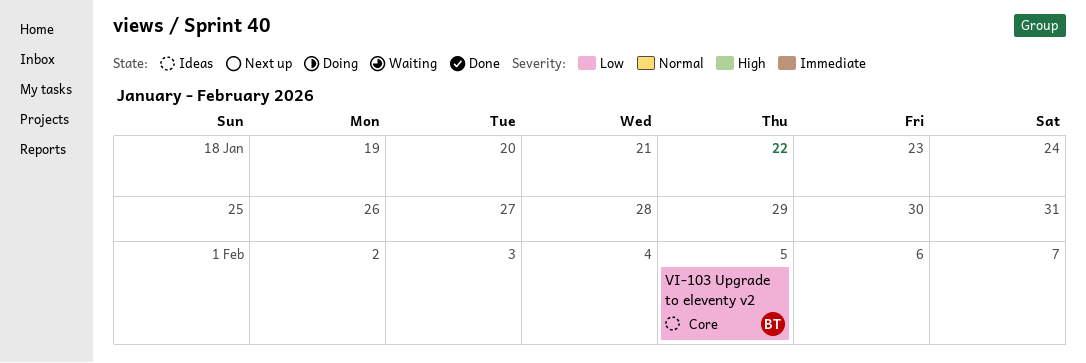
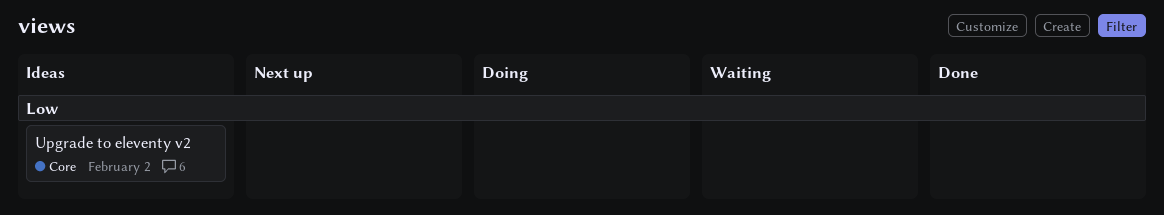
Upgrade to eleventy v2, due: Feb 5 -> Feb 2

